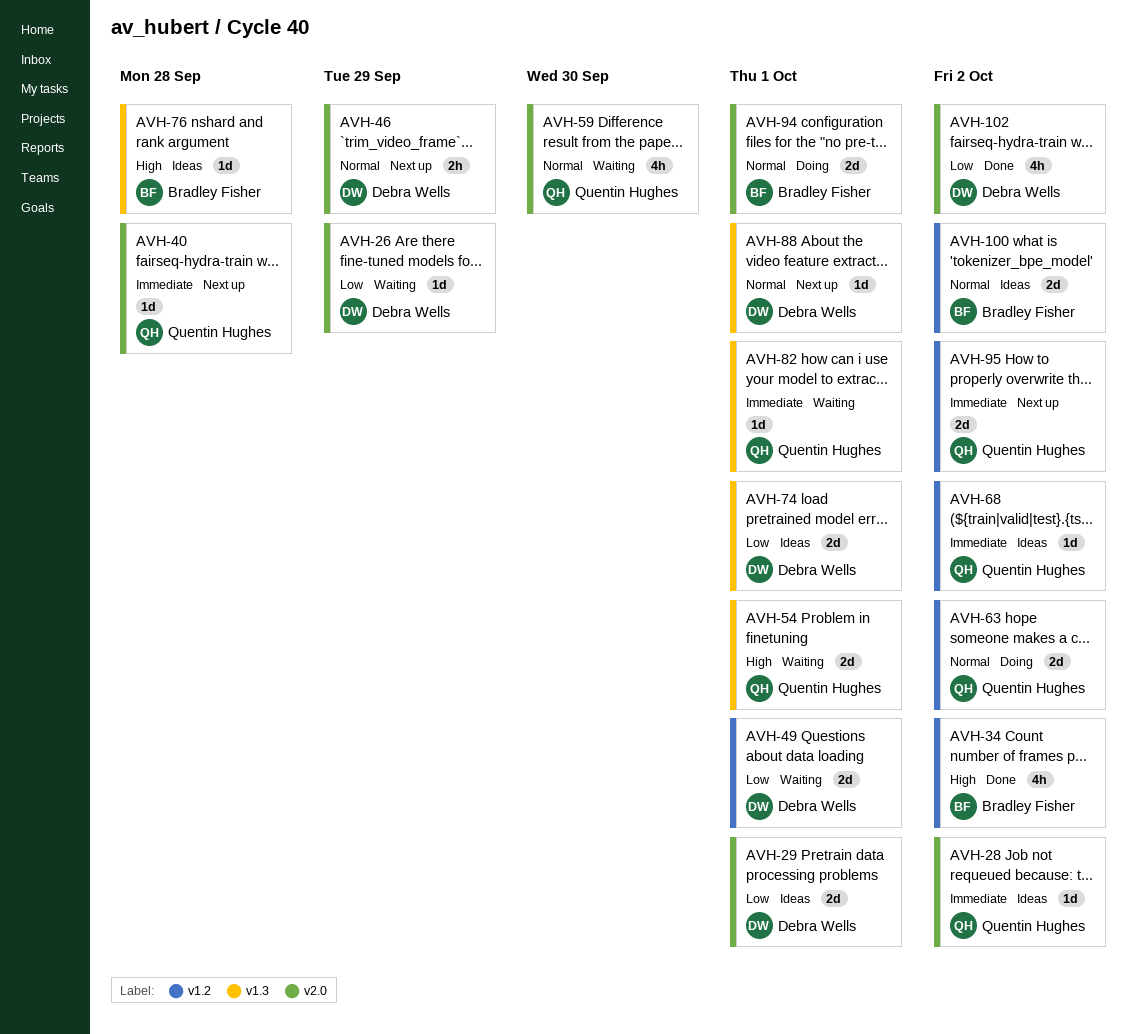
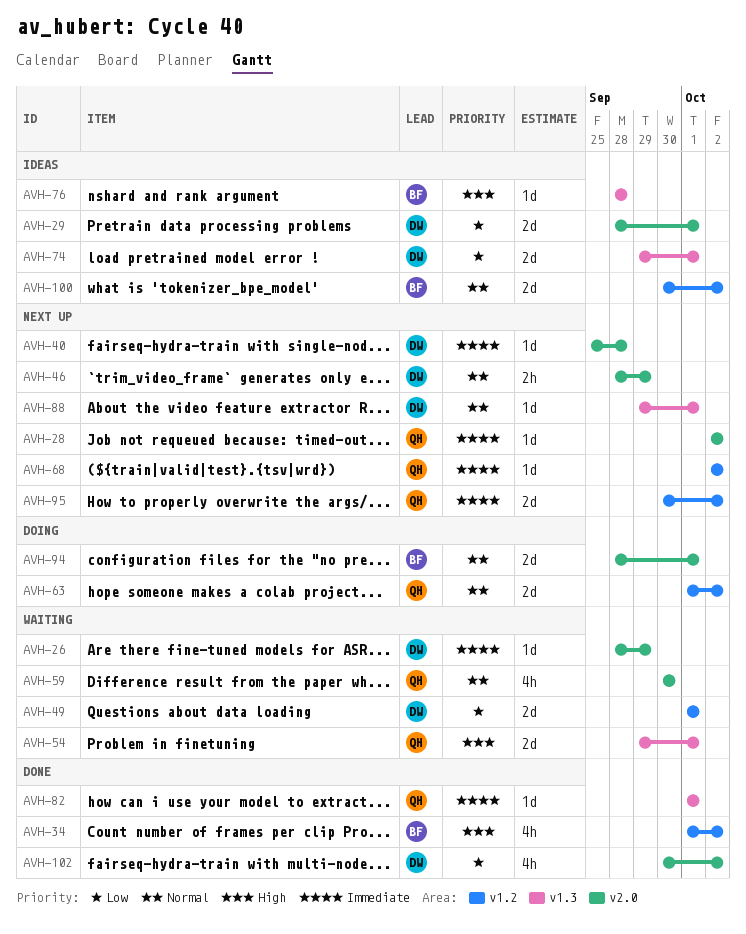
AVH-26, priority: Low -> Immediate
AVH-28, status: Ideas -> Next up
AVH-40, owner: Quentin Hughes -> Debra Wells
AVH-68, status: Ideas -> Next up
AVH-82, status: Waiting -> Done

